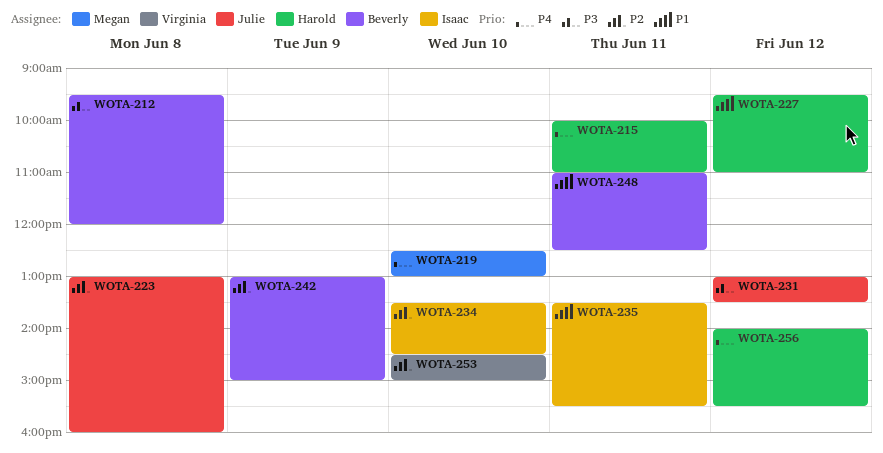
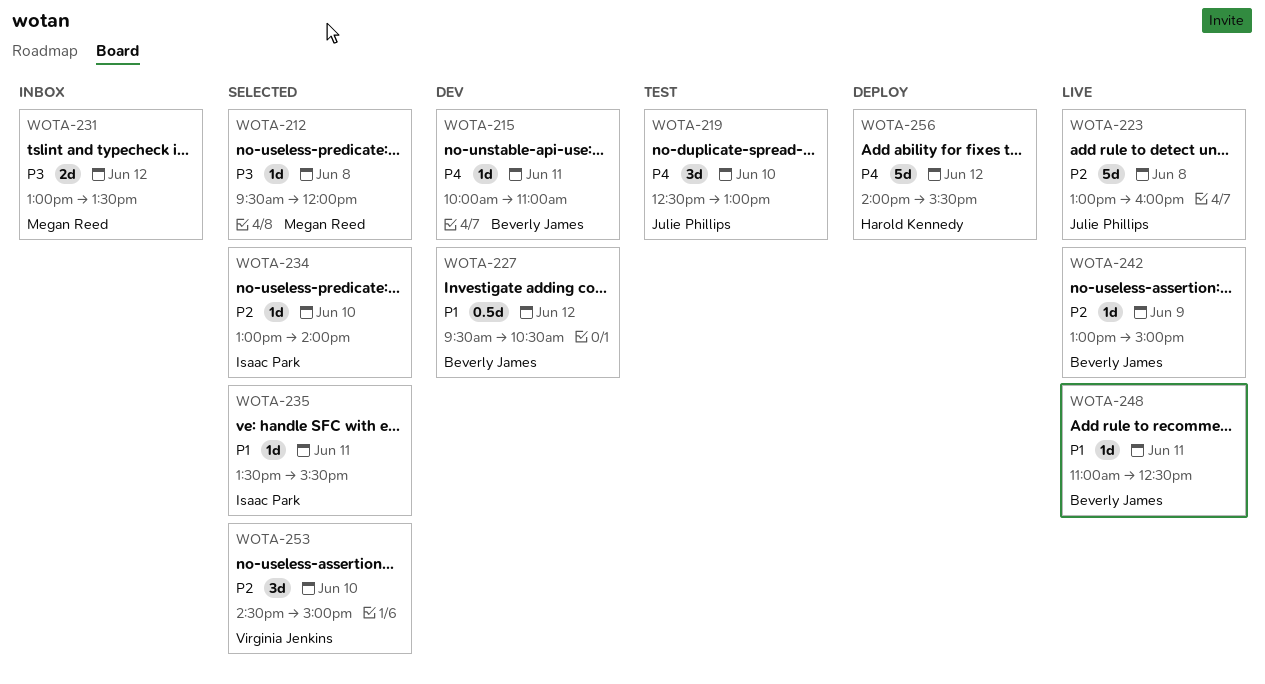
WOTA-212, owner: Beverly James -> Megan Reed
WOTA-215, owner: Harold Kennedy -> Beverly James
WOTA-219, owner: Megan Reed -> Julie Phillips
WOTA-227, owner: Harold Kennedy -> Beverly James
WOTA-227, ends: 11:00 -> 10:30
WOTA-231, owner: Julie Phillips -> Megan Reed
WOTA-234, begins: 13:30 -> 13:00
WOTA-234, ends: 14:30 -> 14:00

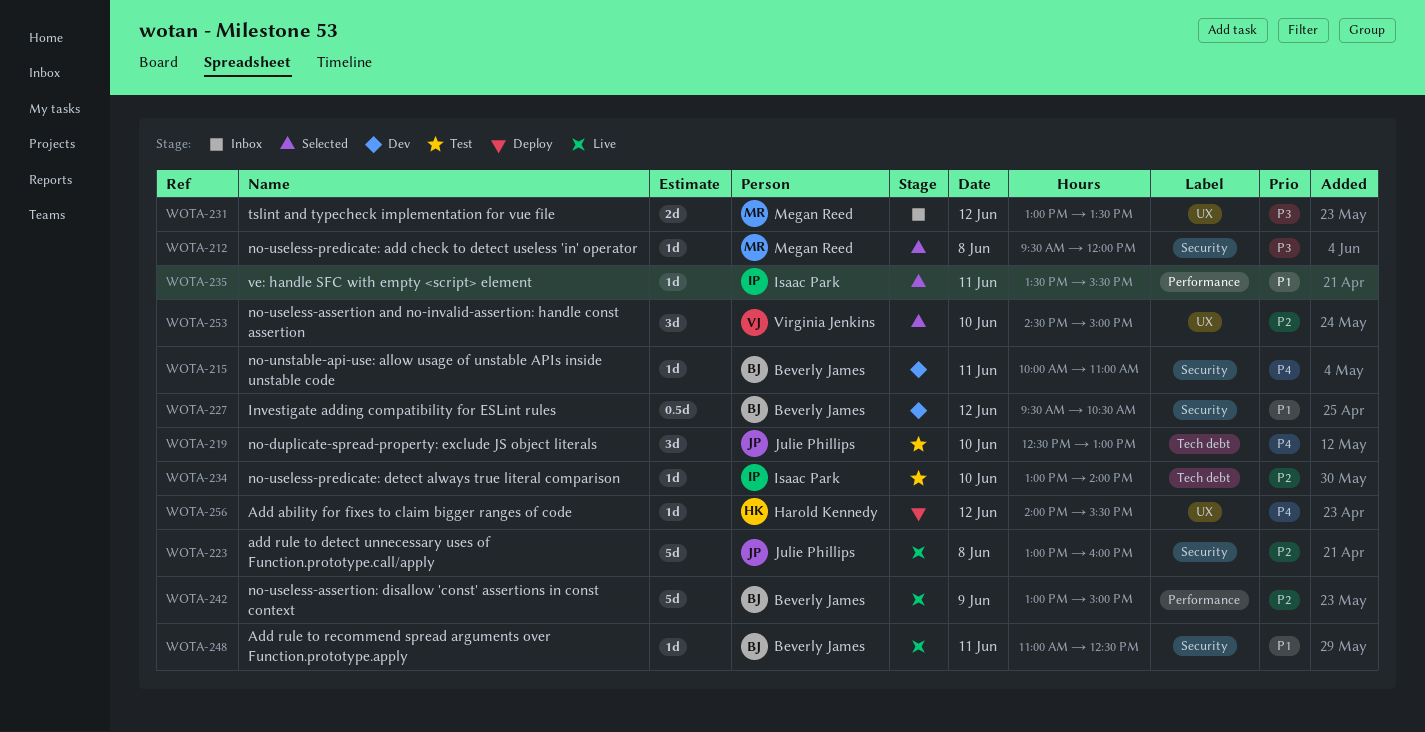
WOTA-234, status: Selected -> Test
WOTA-242, estimate: 1d -> 5d
WOTA-256, estimate: 5d -> 1d

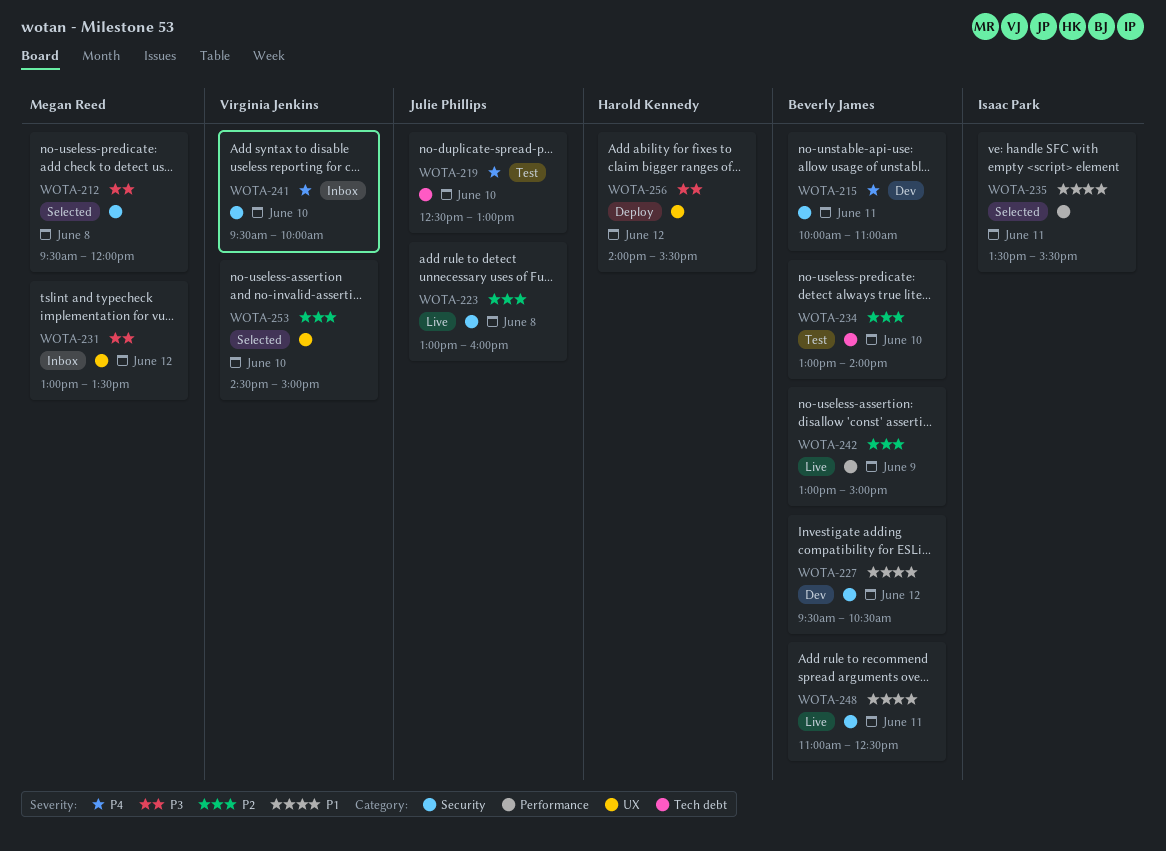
WOTA-234, owner: Isaac Park -> Beverly James
WOTA-241: none -> present
WOTA-256, priority: P4 -> P3

